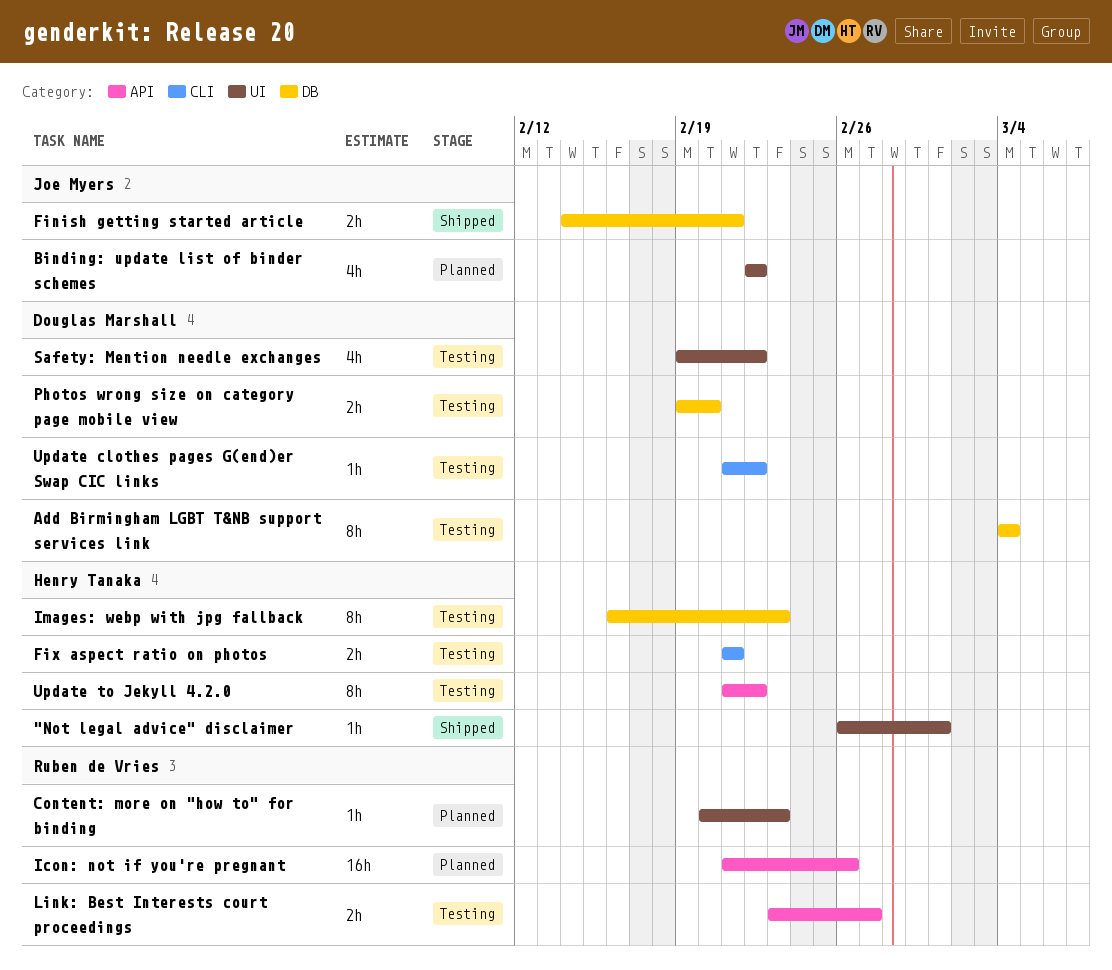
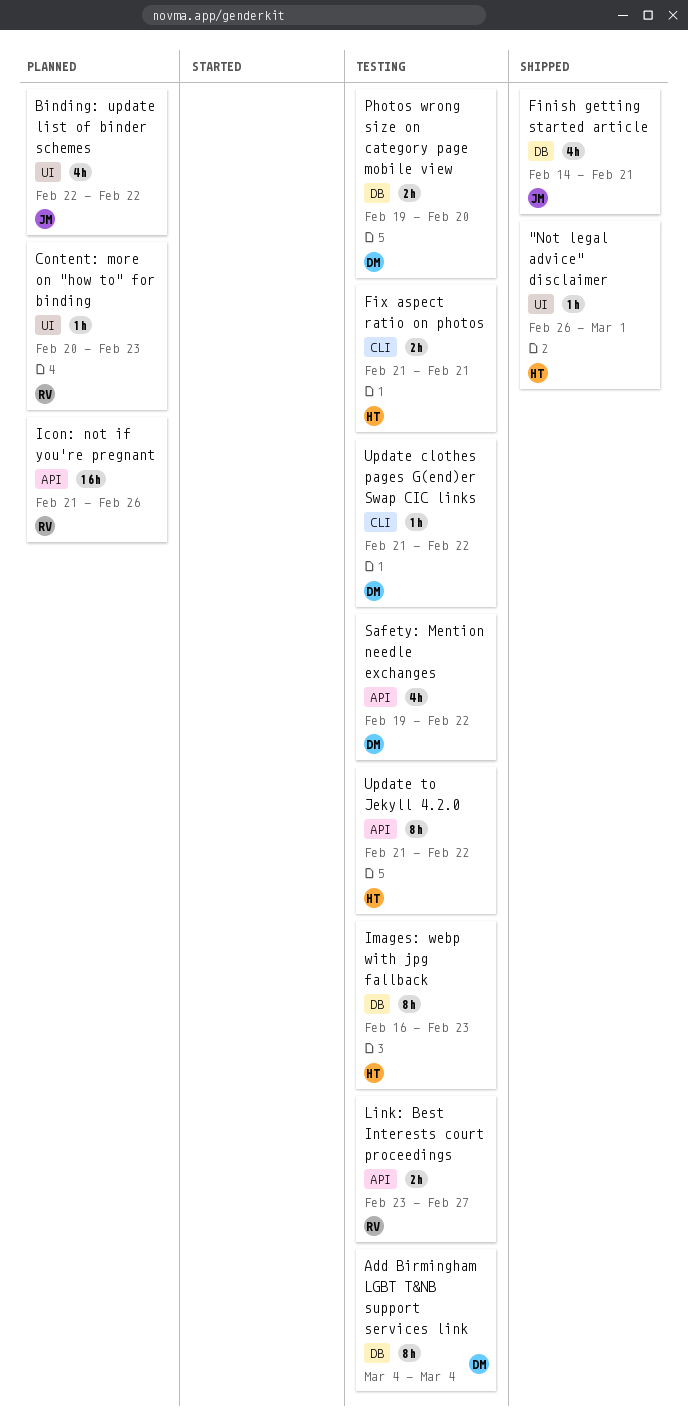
Finish getting started article, estimate: 2h -> 4h
Safety: Mention needle exchanges, label: UI -> API

